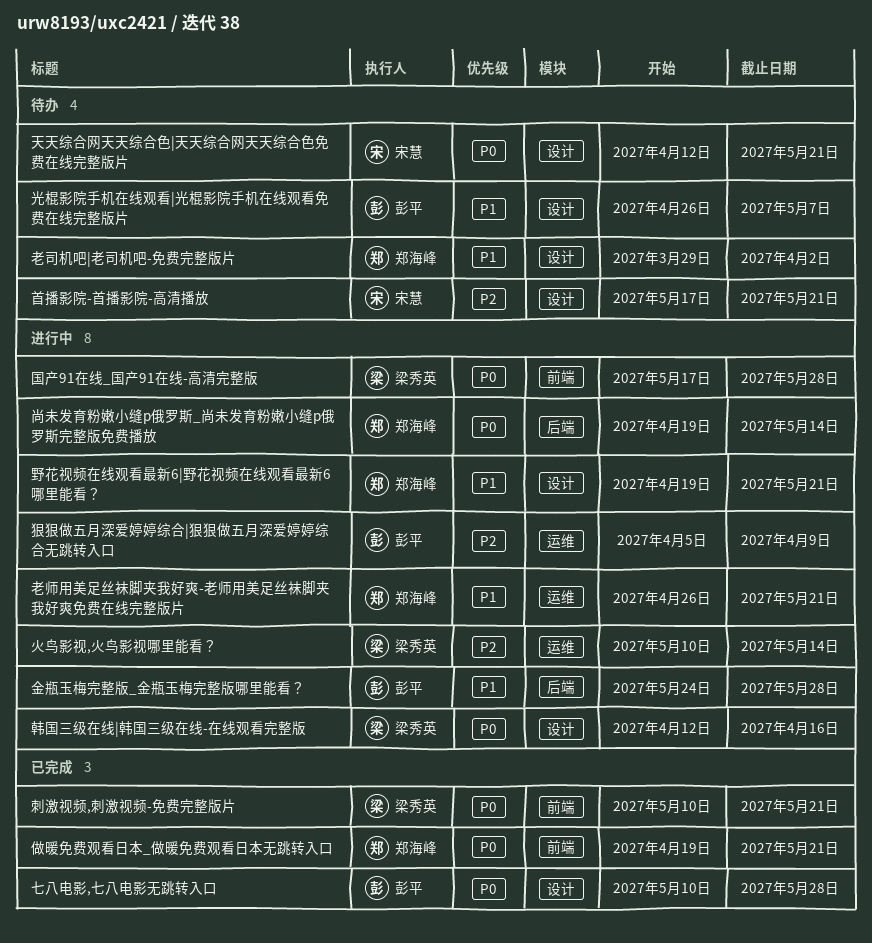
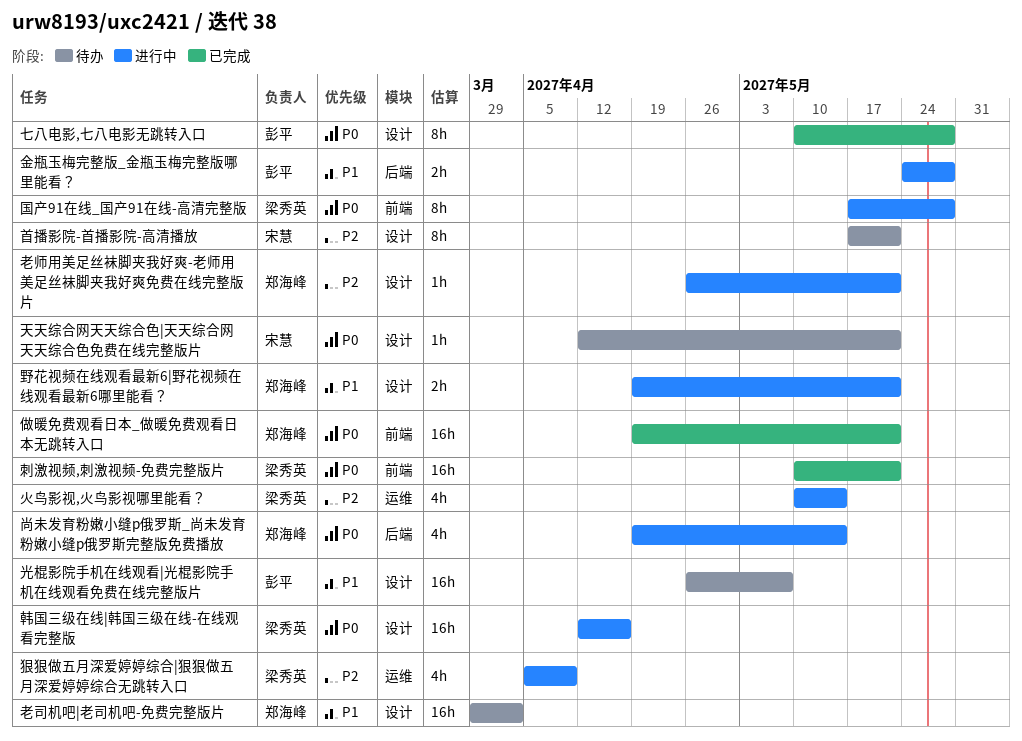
狠狠做五月深爱婷婷综合|狠狠做五月深爱婷婷综合无跳转入口, owner: 彭平 -> 梁秀英
老师用美足丝袜脚夹我好爽-老师用美足丝袜脚夹我好爽免费在线完整版片, priority: P1 -> P2
老师用美足丝袜脚夹我好爽-老师用美足丝袜脚夹我好爽免费在线完整版片, label: 运维 -> 设计

